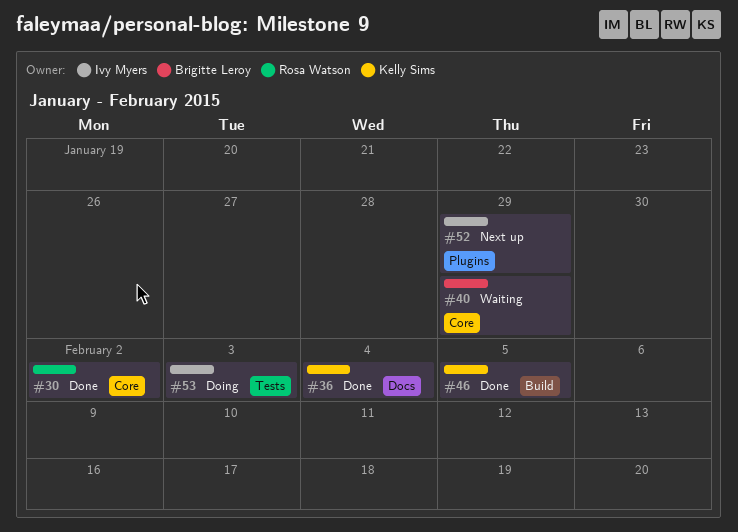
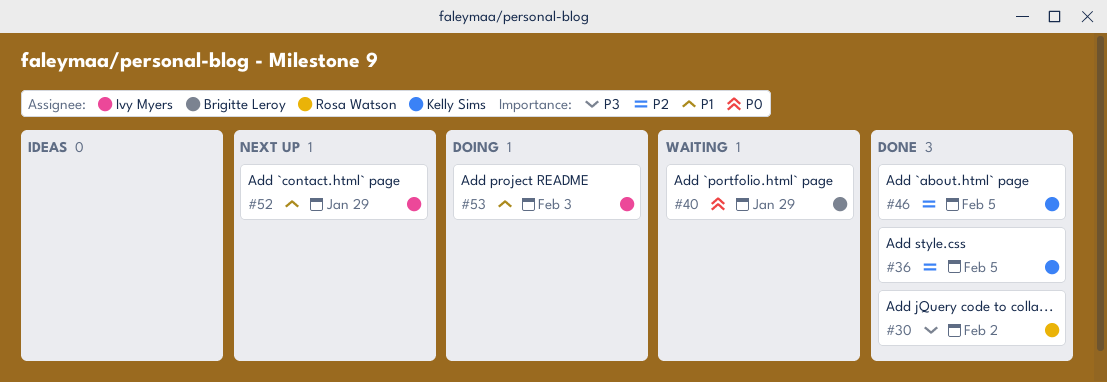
#36, due: Feb 4 -> Feb 5

